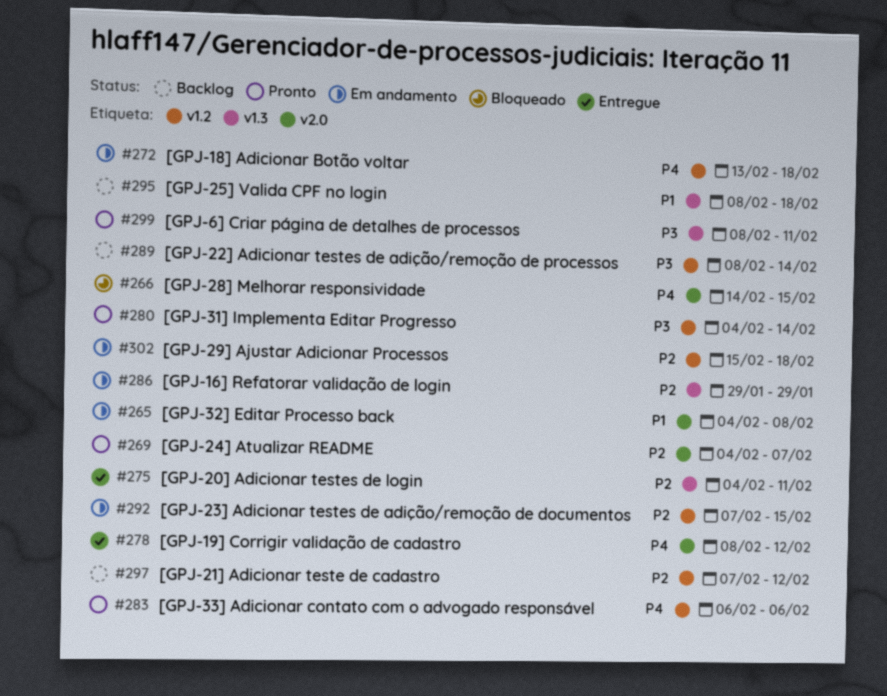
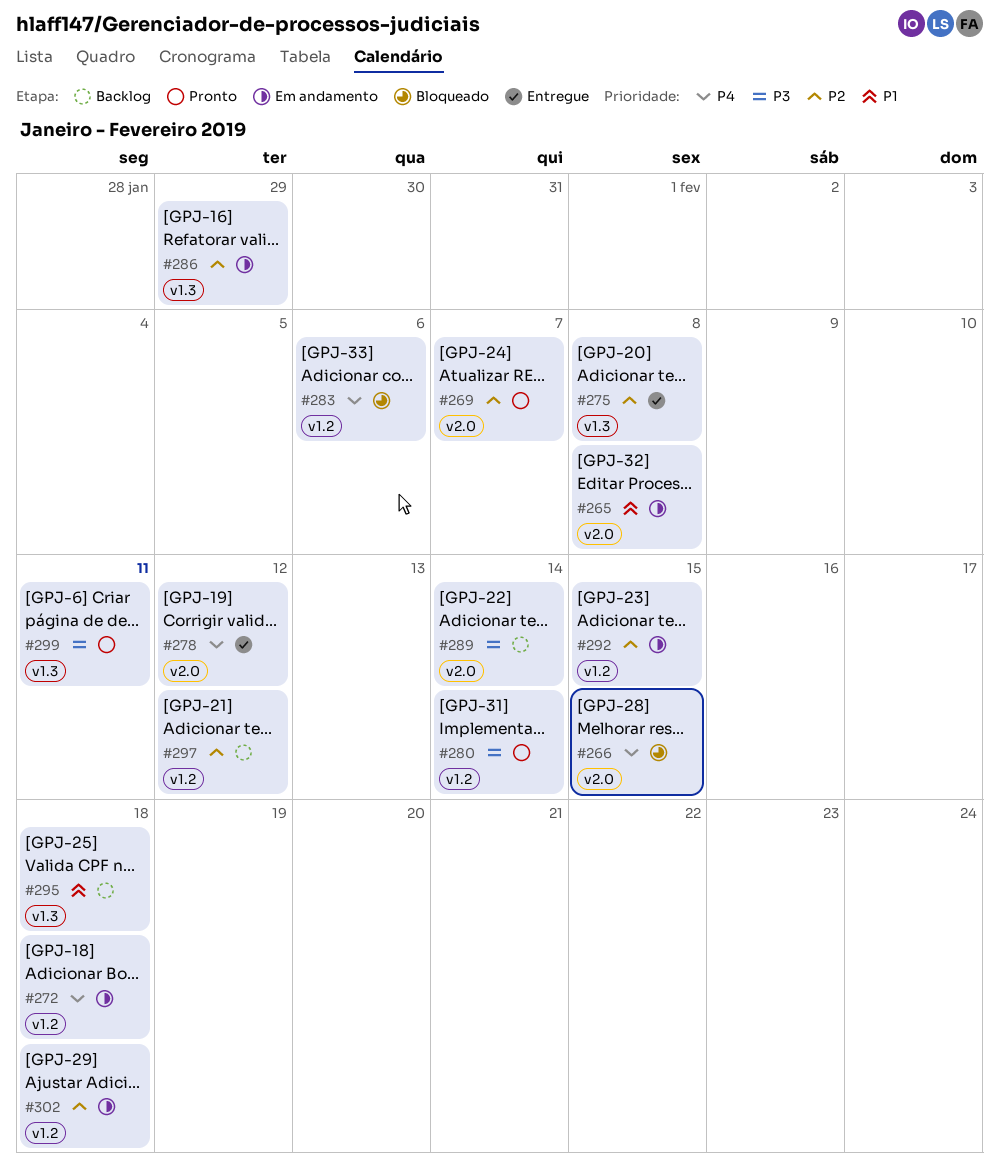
#275, due: Feb 11 -> Feb 8
#283, status: Pronto -> Bloqueado
#289, label: v1.2 -> v2.0

